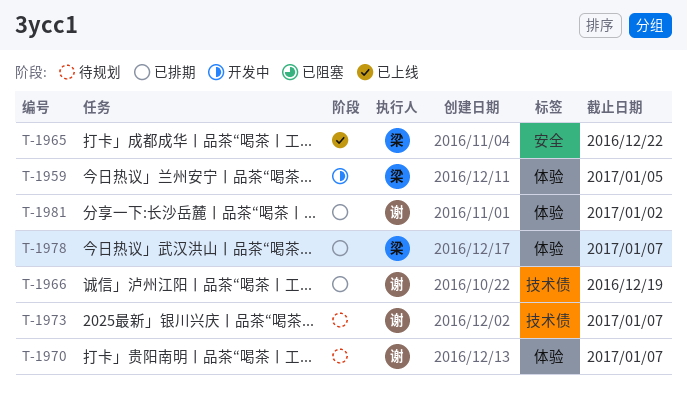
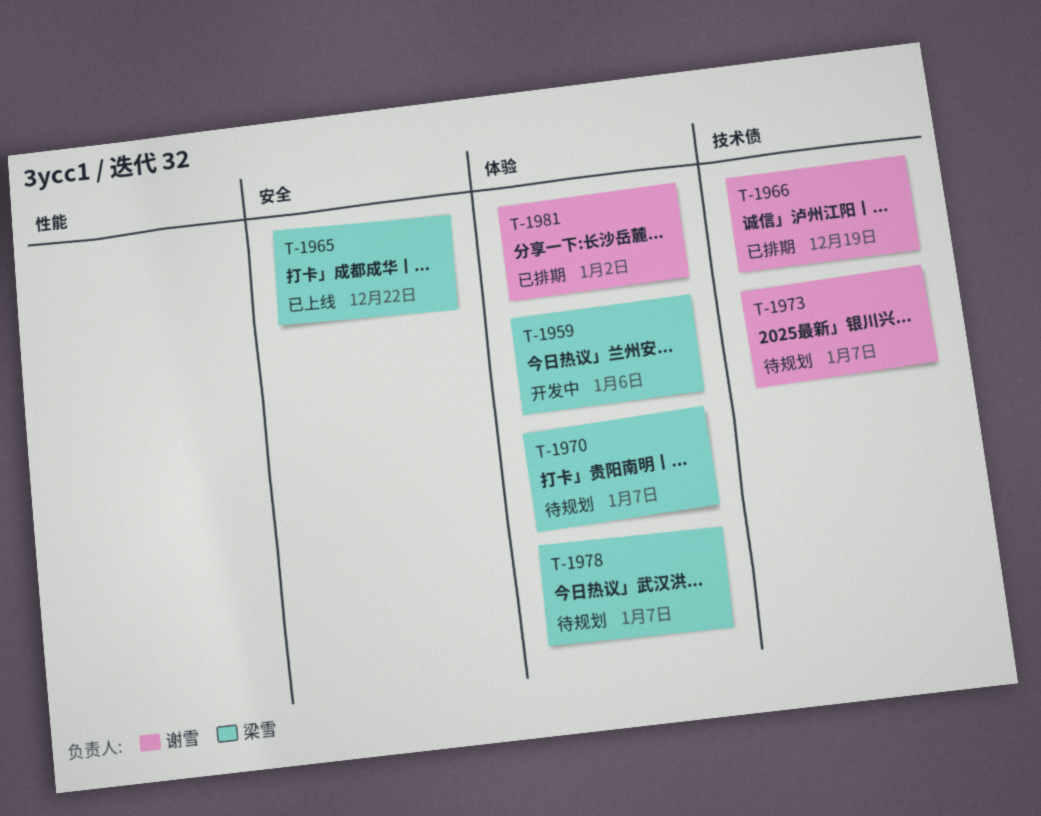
T-1959, due: Jan 5 -> Jan 6
T-1970, owner: 谢雪 -> 梁雪
T-1978, status: 已排期 -> 待规划

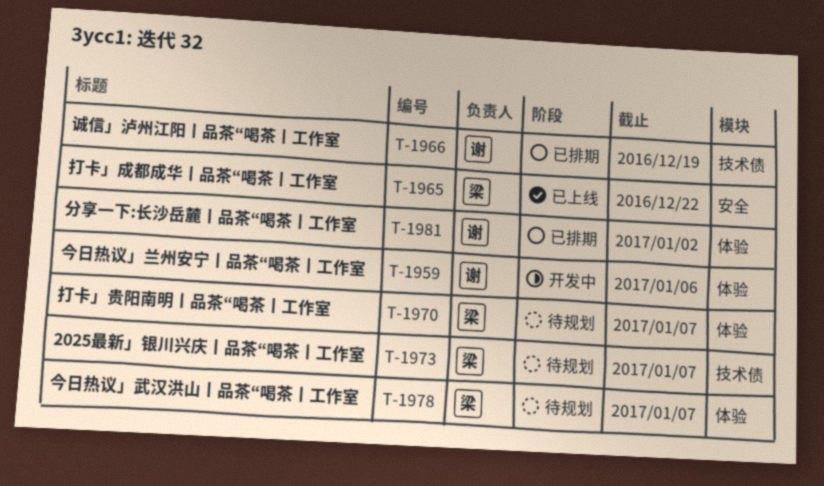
T-1959, owner: 梁雪 -> 谢雪
T-1973, owner: 谢雪 -> 梁雪

